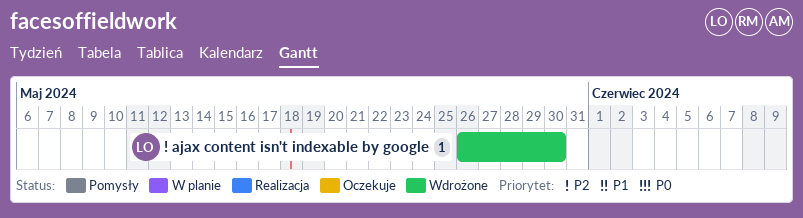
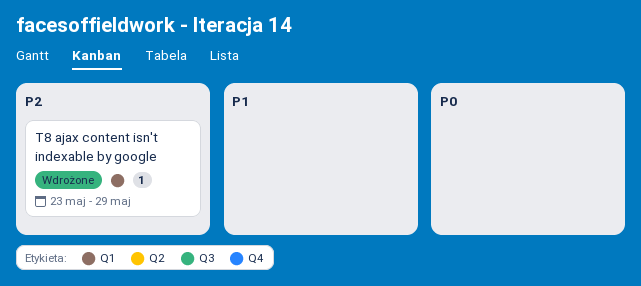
ajax content isn't indexable by google, start: May 26 -> May 23
ajax content isn't indexable by google, due: May 30 -> May 29

